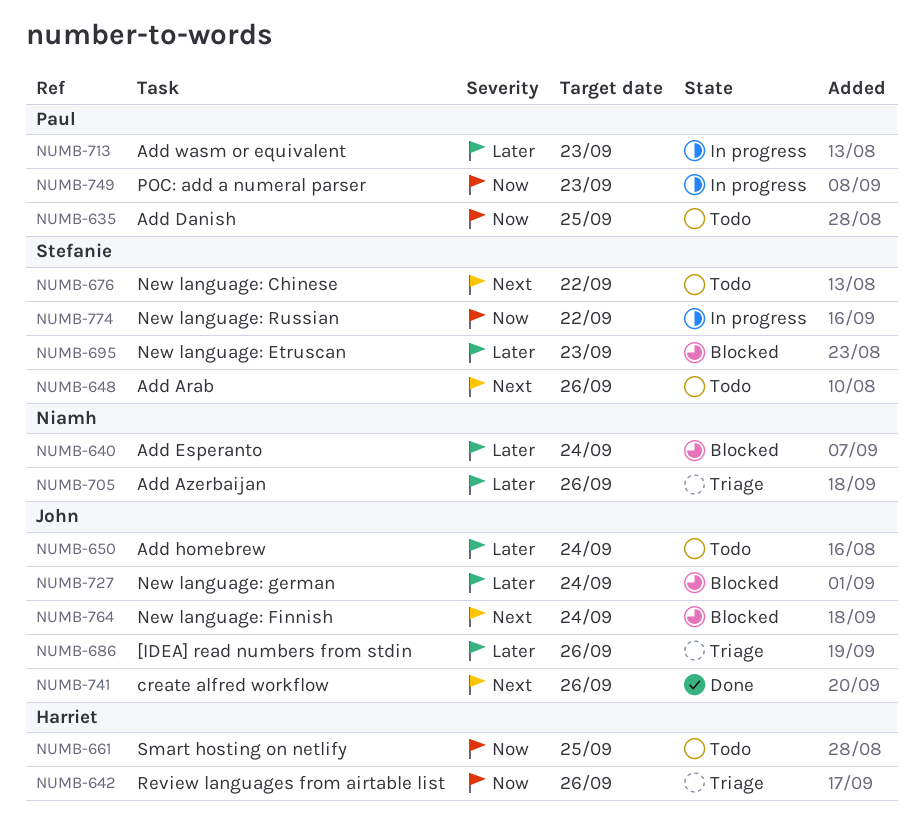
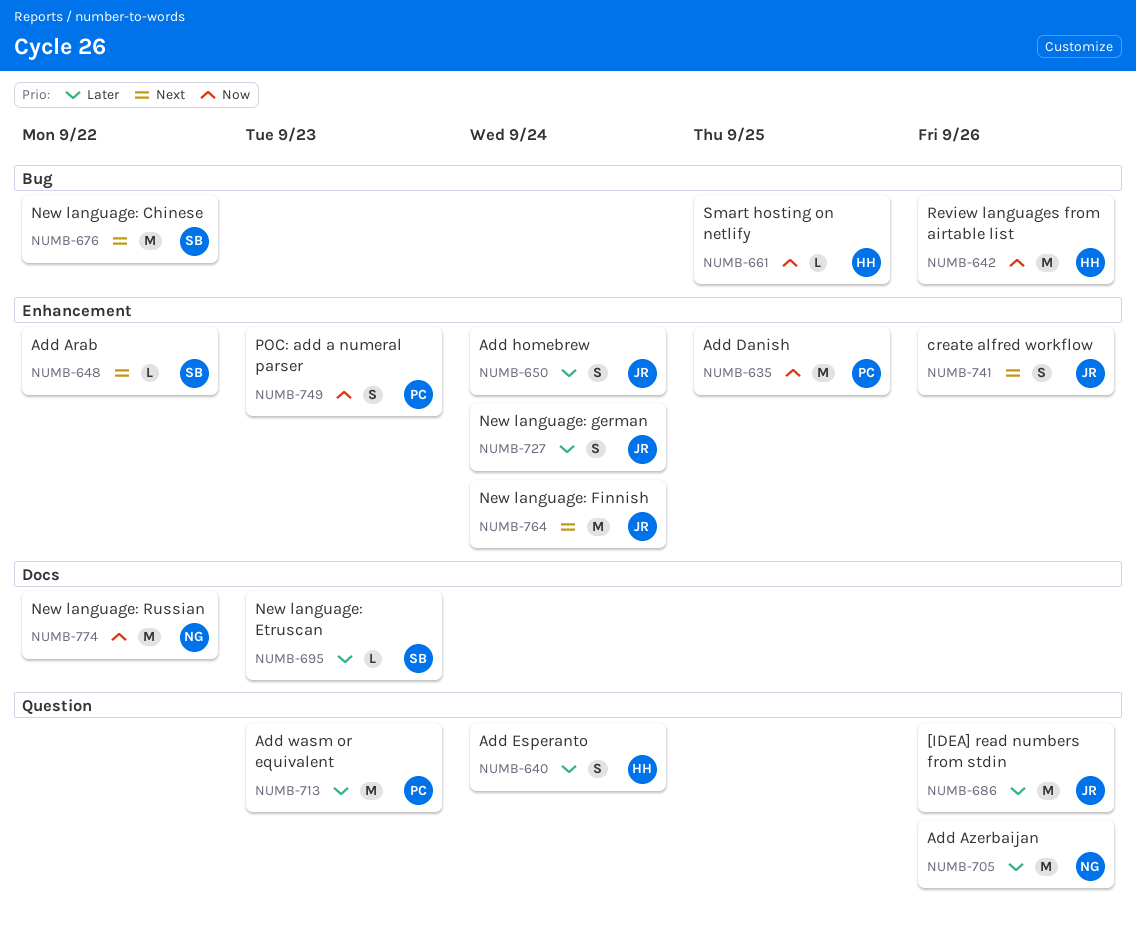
NUMB-640, owner: Niamh -> Harriet
NUMB-648, due: Sep 26 -> Sep 22
NUMB-774, owner: Stefanie -> Niamh

